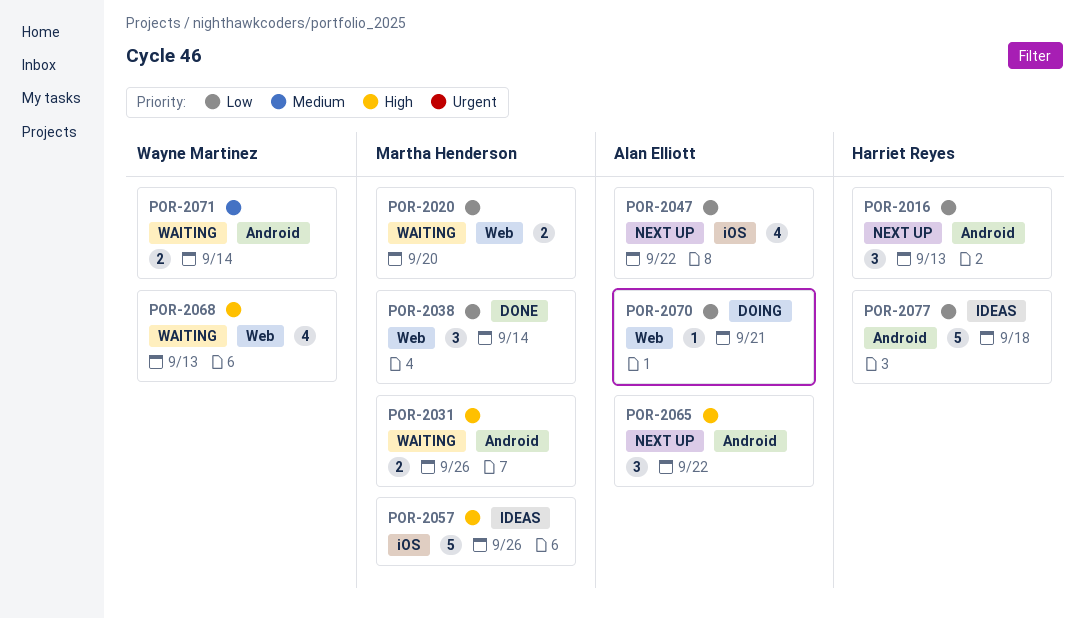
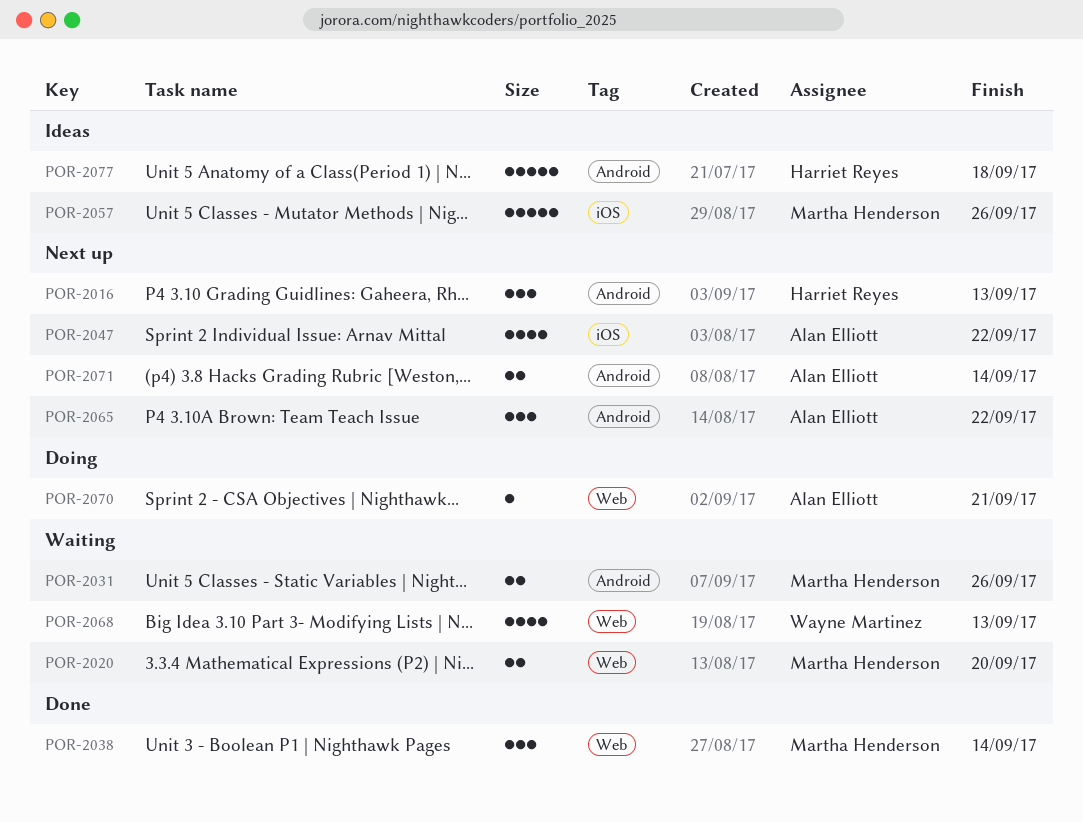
POR-2071, status: Waiting -> Next up
POR-2071, owner: Wayne Martinez -> Alan Elliott

